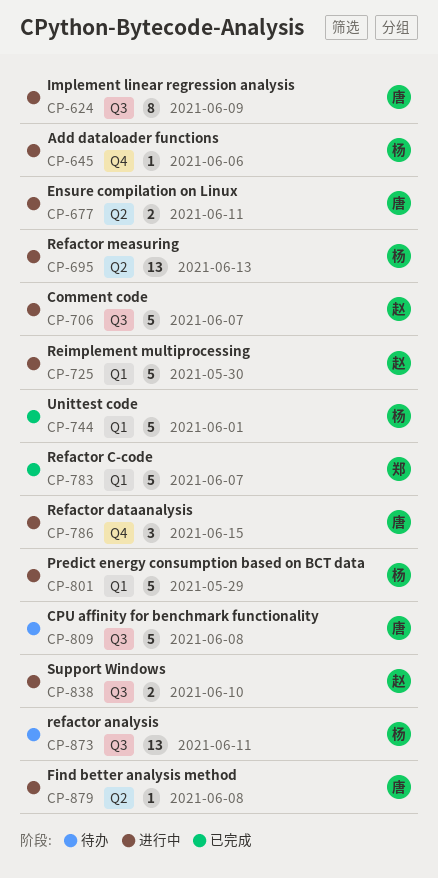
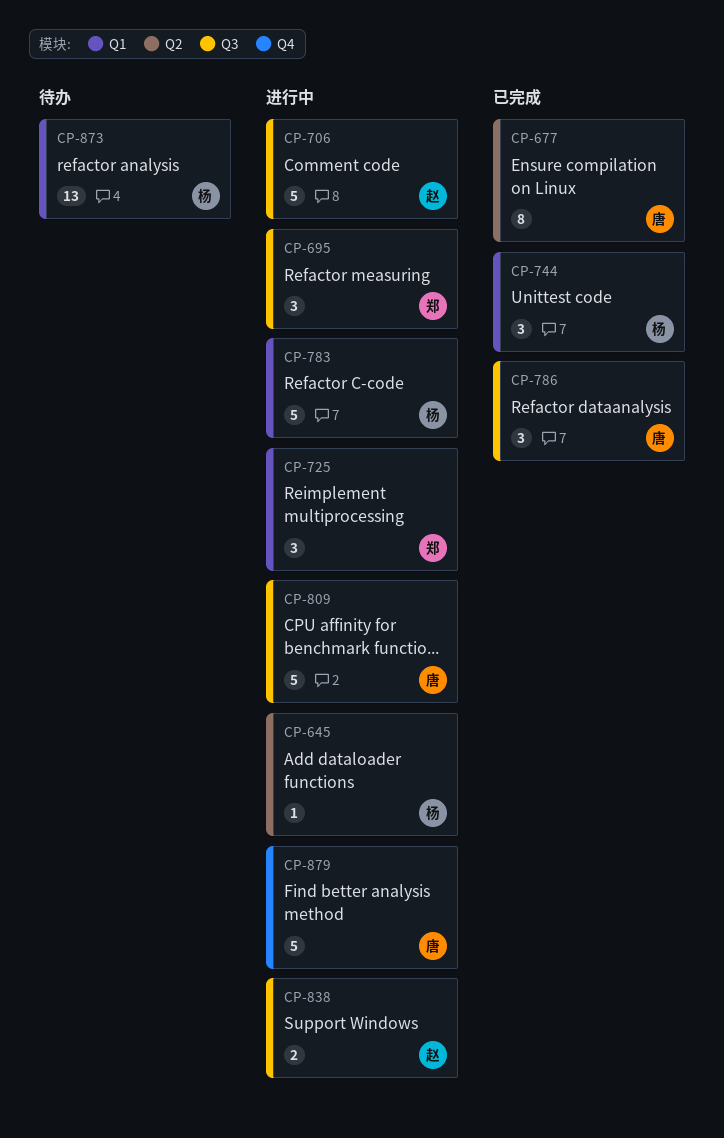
CP-624: present -> none
CP-645, label: Q4 -> Q2
CP-677, status: 进行中 -> 已完成
CP-677, estimate: 2 -> 8
CP-695, owner: 杨 -> 郑
CP-695, label: Q2 -> Q3
CP-695, estimate: 13 -> 3
CP-725, owner: 赵 -> 郑
CP-725, estimate: 5 -> 3
CP-744, estimate: 5 -> 3
CP-783, status: 已完成 -> 进行中
CP-783, owner: 郑 -> 杨
CP-786, status: 进行中 -> 已完成
CP-786, label: Q4 -> Q3
CP-801: present -> none
CP-809, status: 待办 -> 进行中
CP-873, label: Q3 -> Q1
CP-879, label: Q2 -> Q4
CP-879, estimate: 1 -> 5

